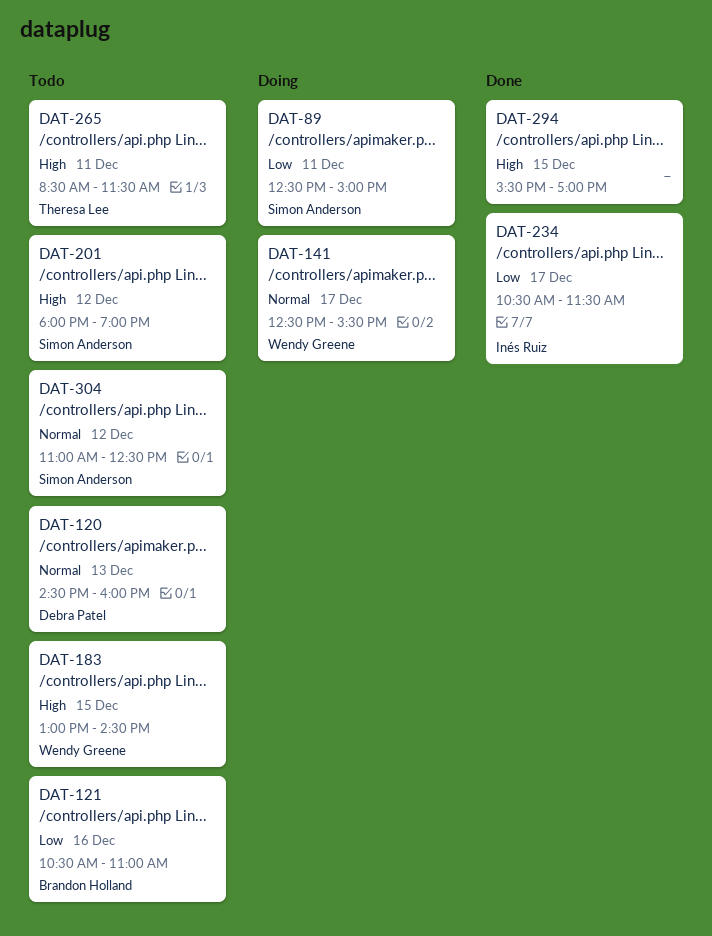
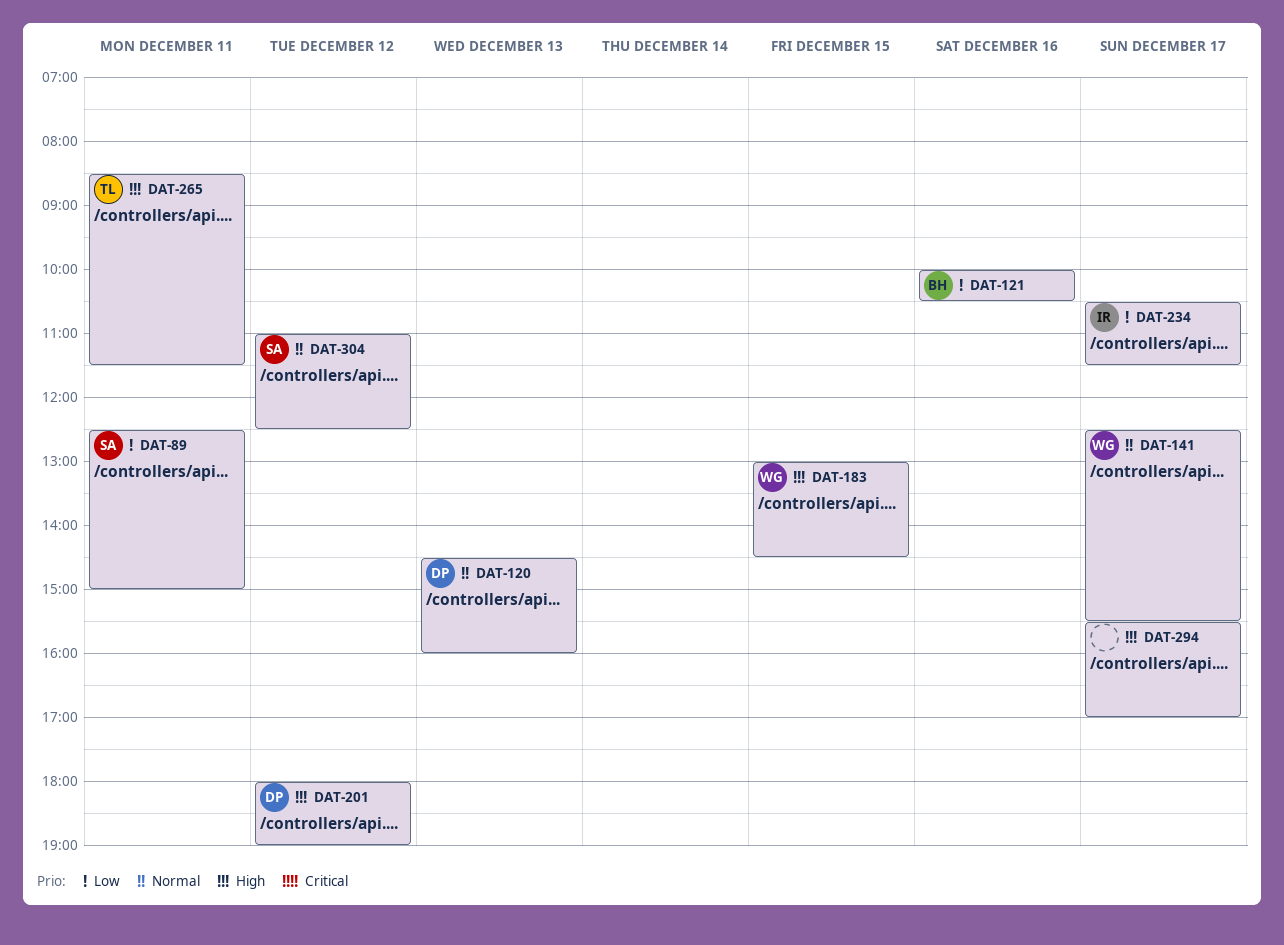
DAT-121, begins: 10:30 -> 10:00
DAT-121, ends: 11:00 -> 10:30
DAT-201, owner: Simon Anderson -> Debra Patel
DAT-294, day: Dec 15 -> Dec 17

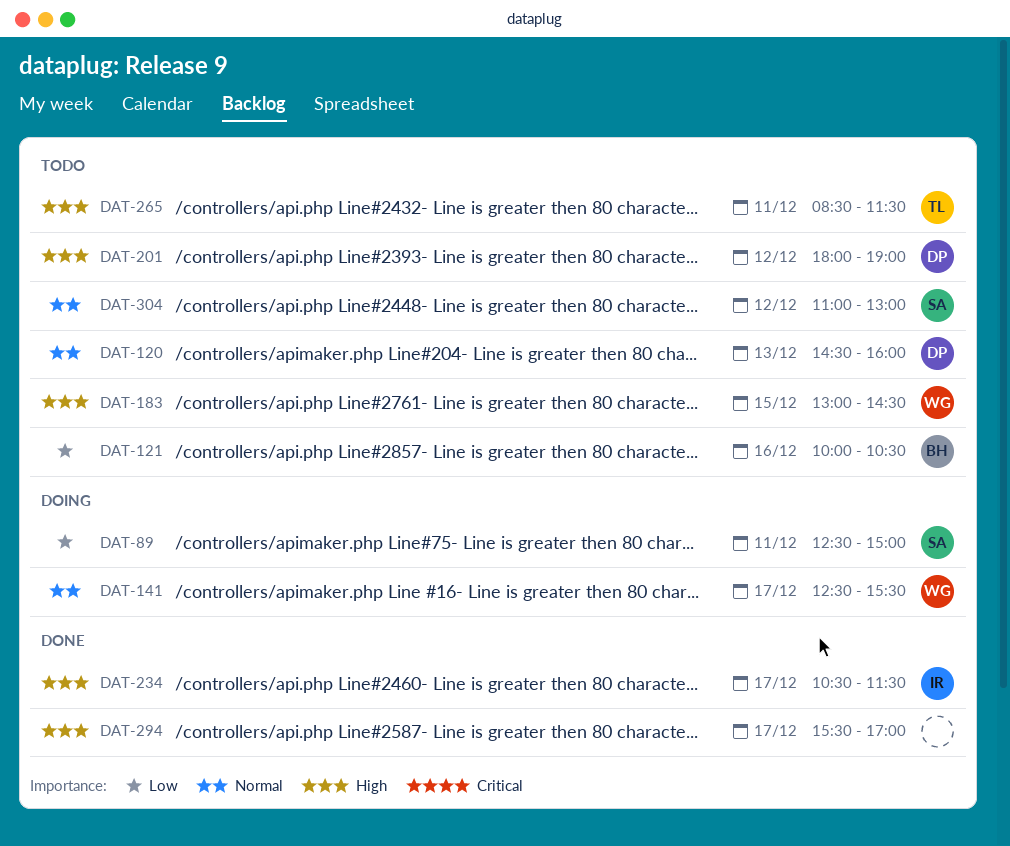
DAT-234, priority: Low -> High
DAT-304, ends: 12:30 -> 13:00

